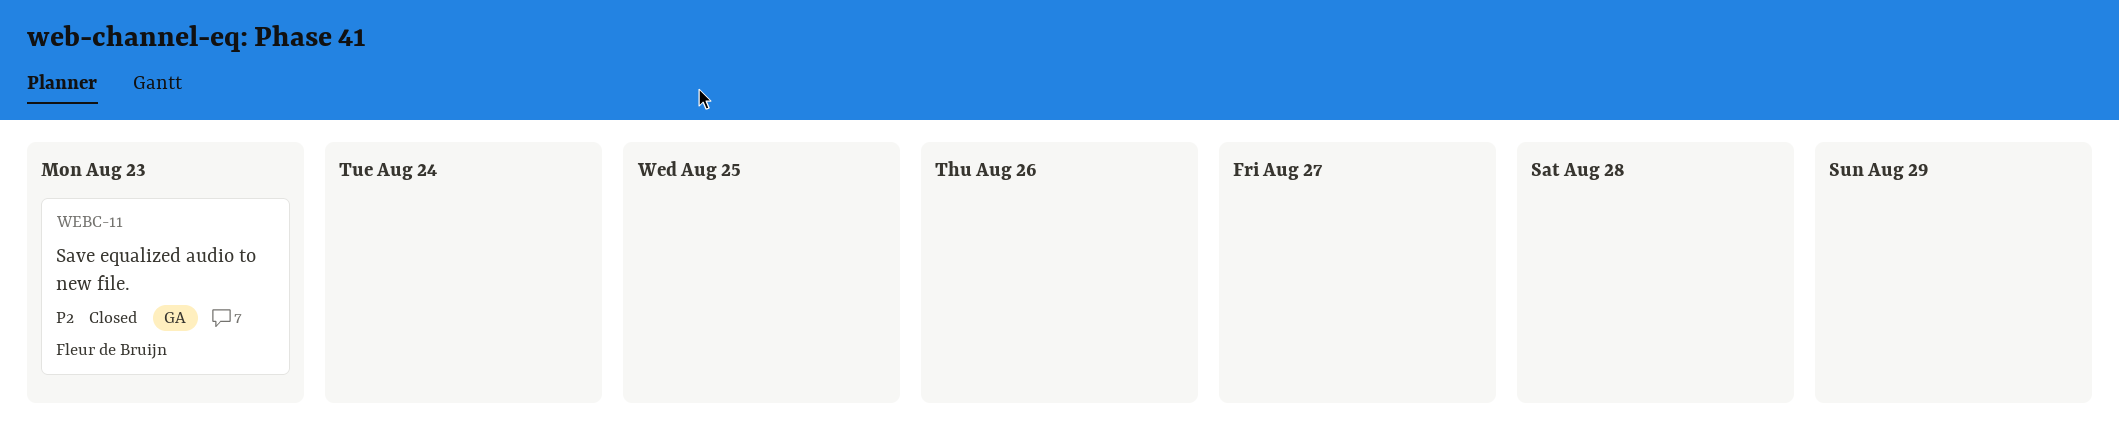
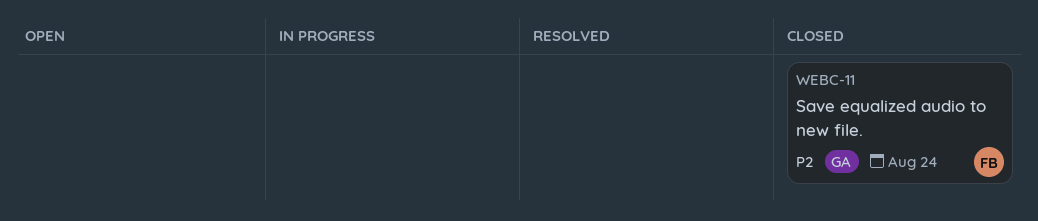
WEBC-11, due: Aug 23 -> Aug 24

